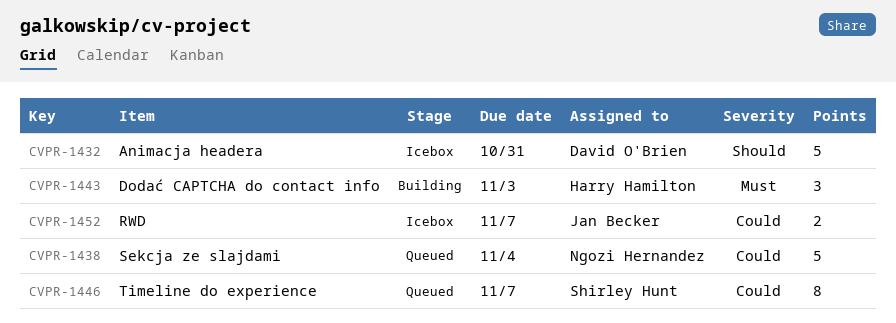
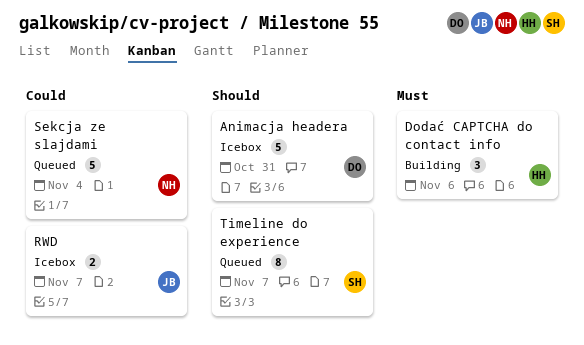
Dodać CAPTCHA do contact info, due: Nov 3 -> Nov 6
Timeline do experience, priority: Could -> Should

